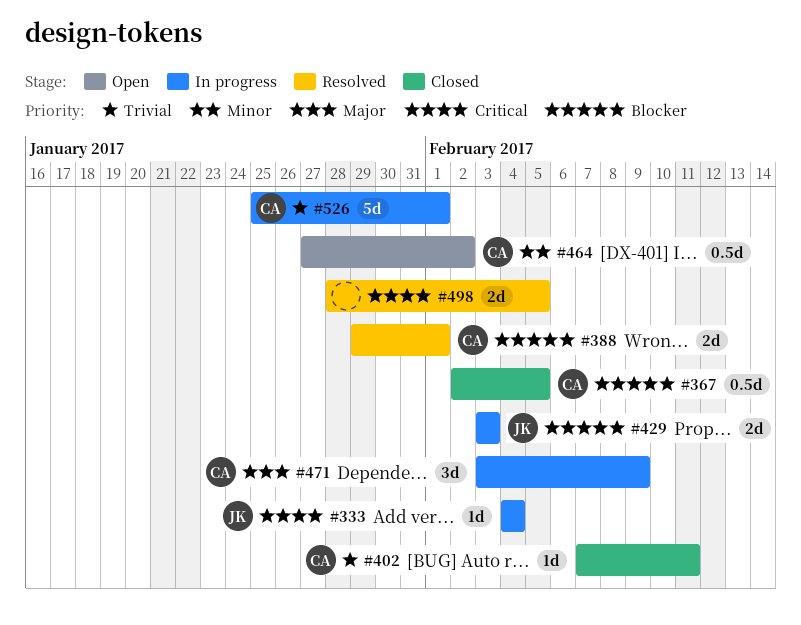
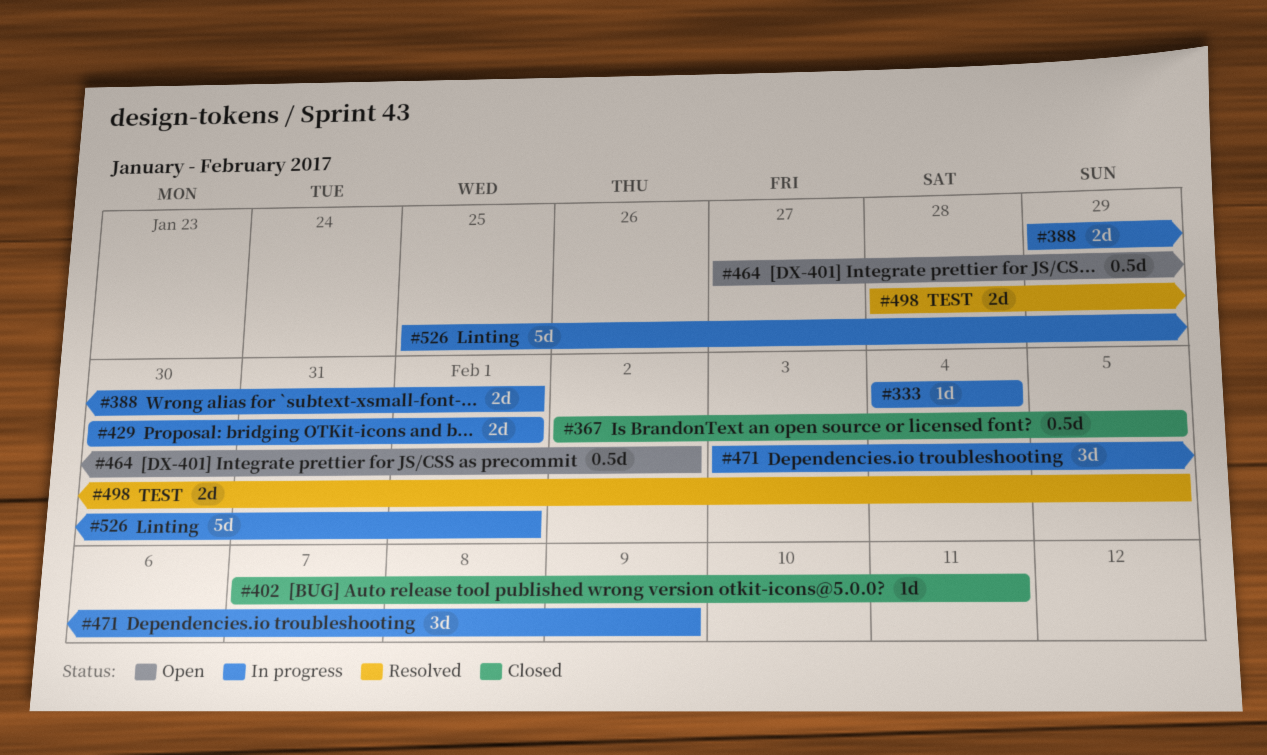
#388, status: Resolved -> In progress
#429, start: Feb 3 -> Jan 30
#429, due: Feb 3 -> Feb 1

